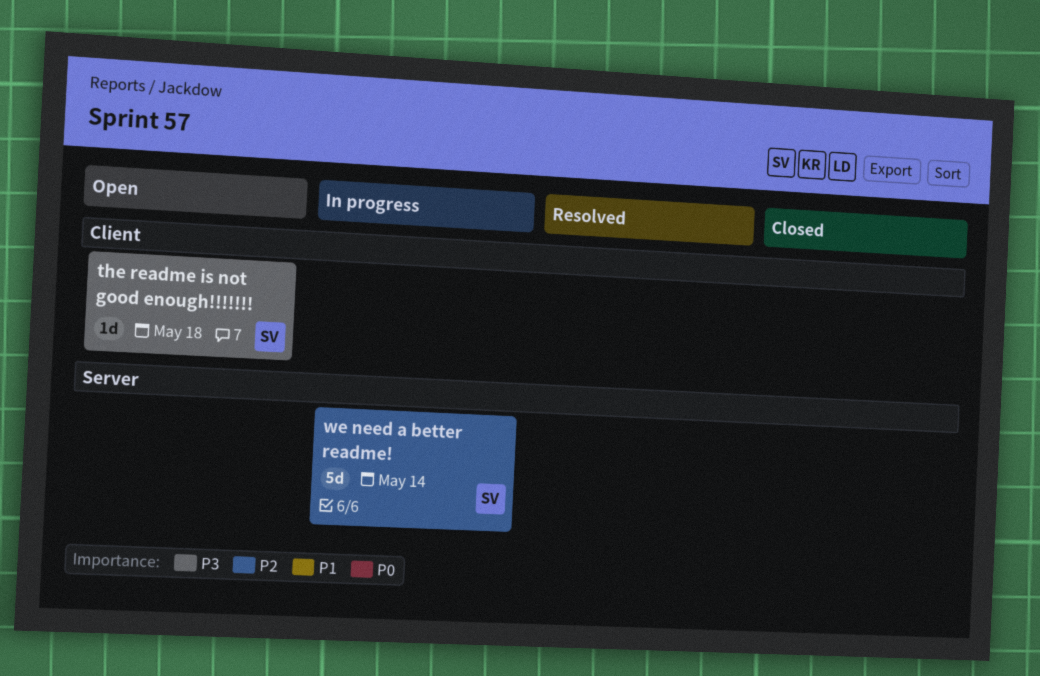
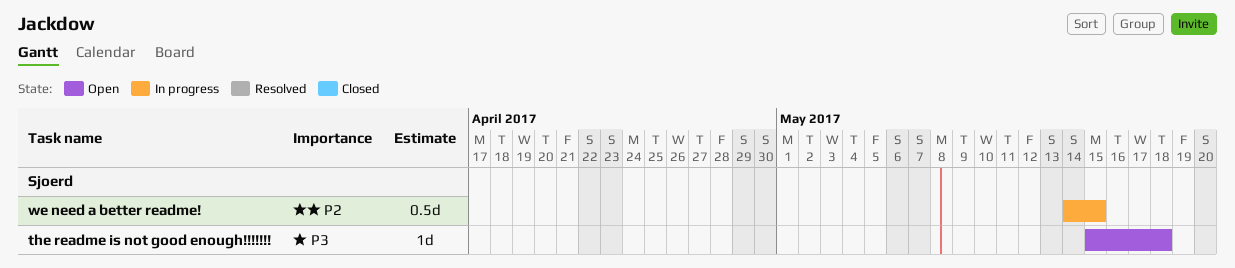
we need a better readme!, estimate: 5d -> 0.5d
we need a better readme!, due: May 14 -> May 15

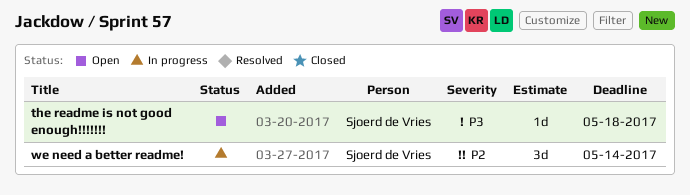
we need a better readme!, estimate: 0.5d -> 3d
we need a better readme!, due: May 15 -> May 14

